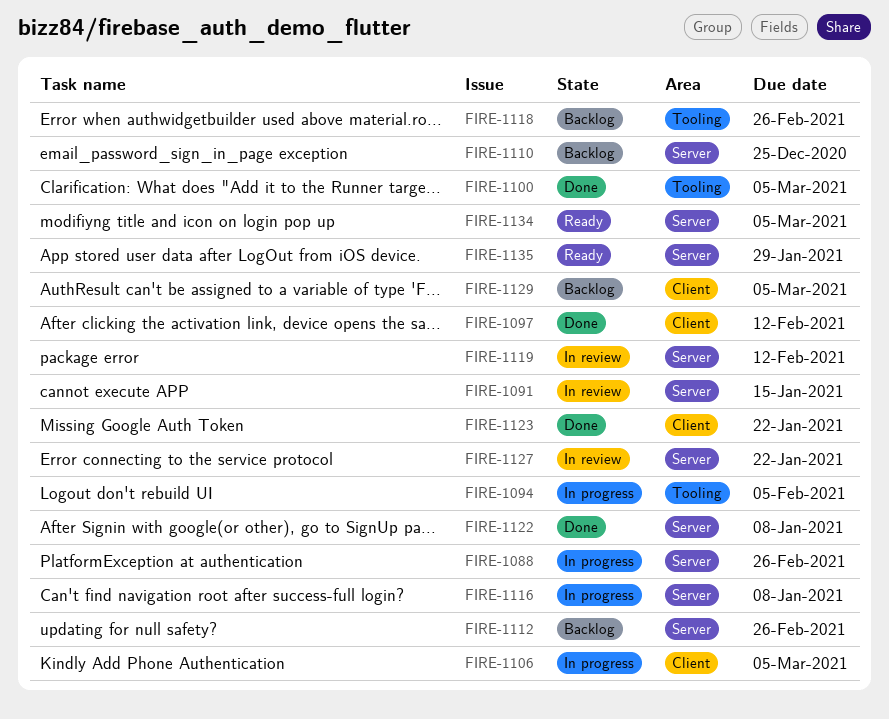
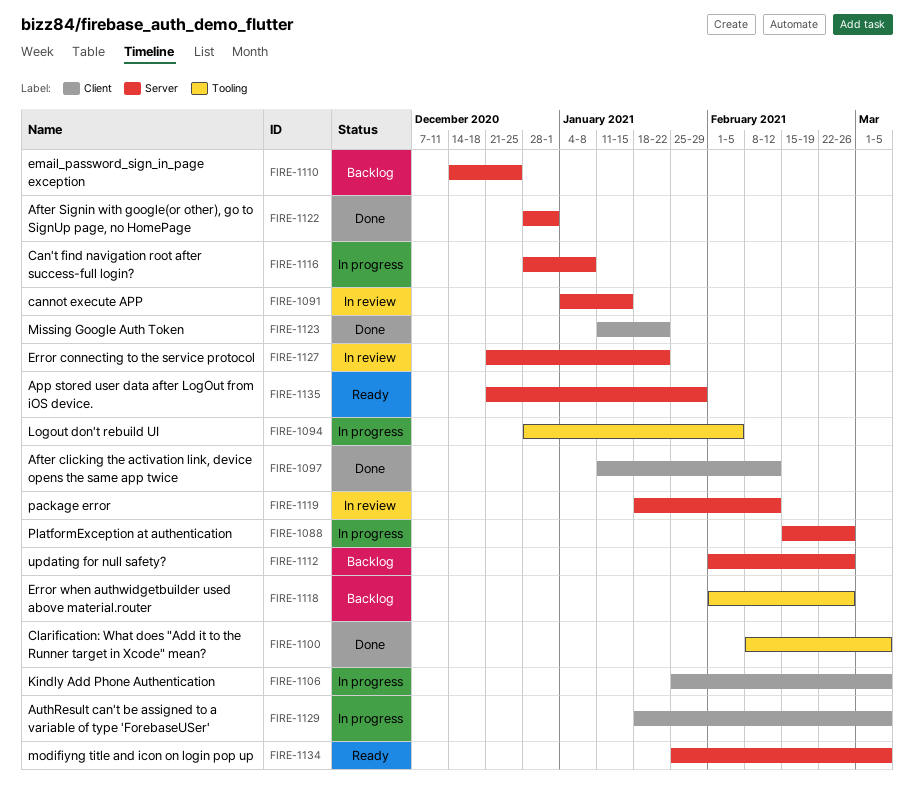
FIRE-1122, due: Jan 8 -> Jan 1
FIRE-1129, status: Backlog -> In progress

